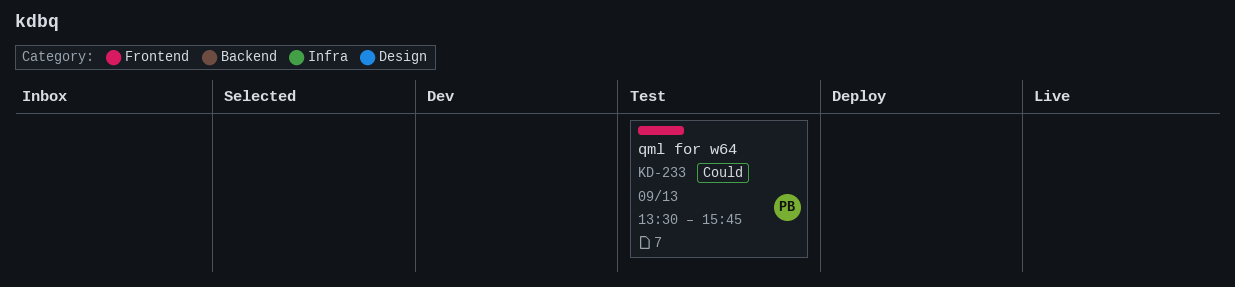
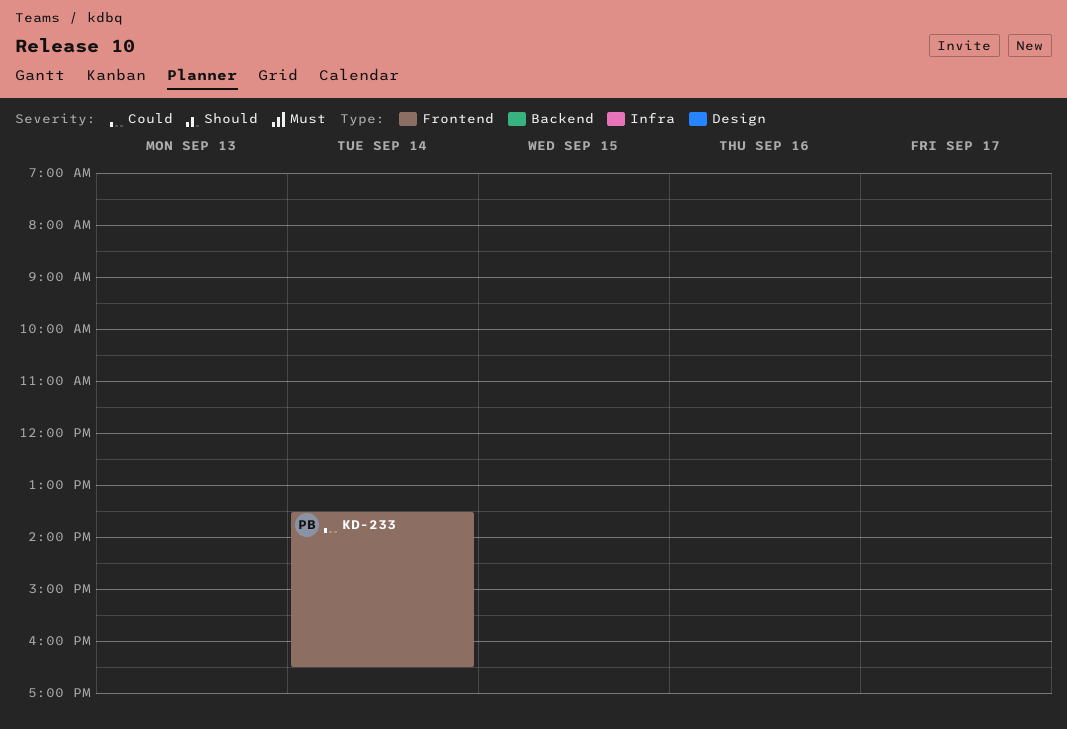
KD-233, day: Sep 13 -> Sep 14
KD-233, ends: 15:45 -> 16:30

